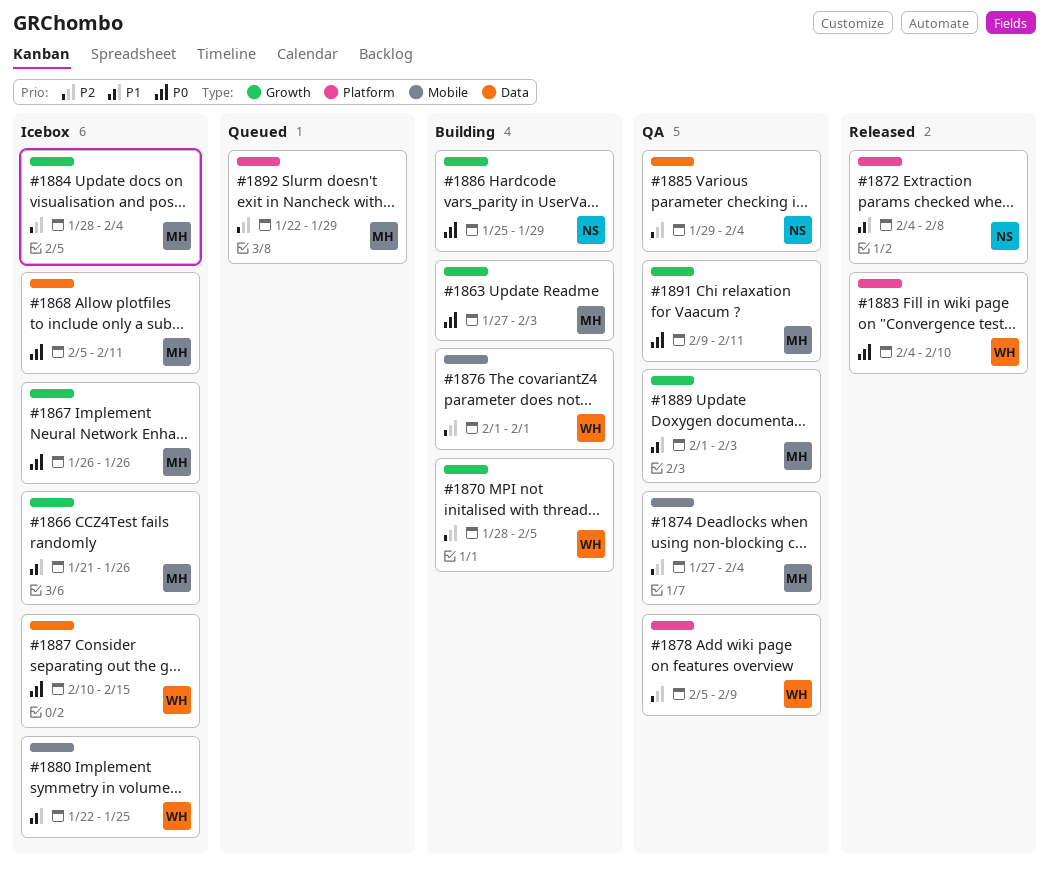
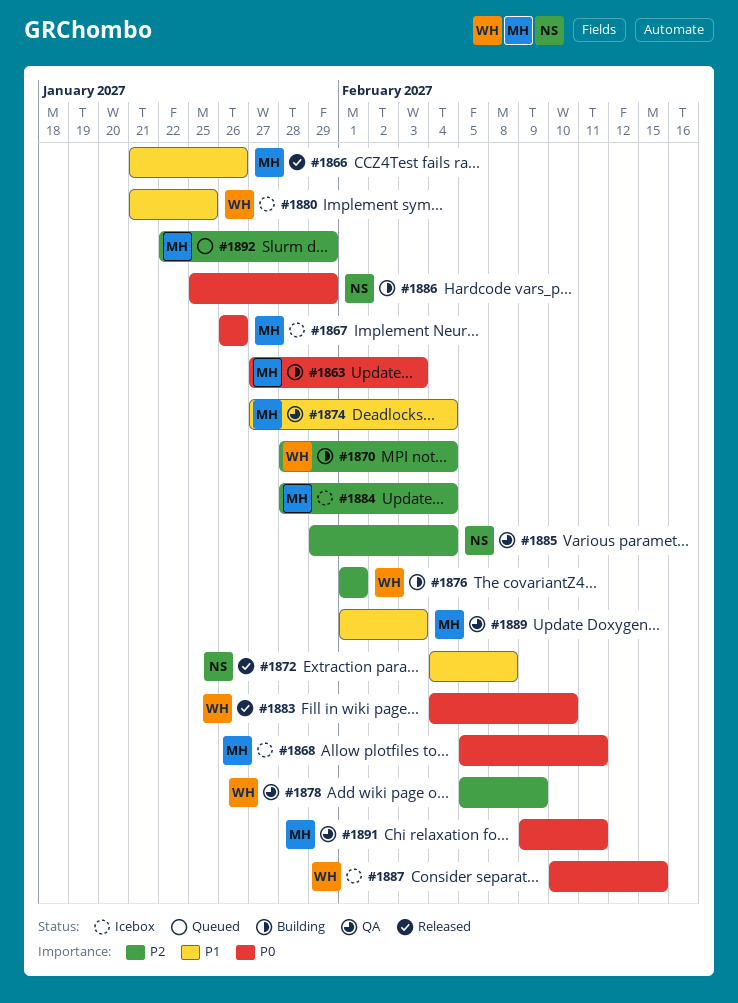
#1866, status: Icebox -> Released
#1870, due: Feb 5 -> Feb 4
#1874, priority: P2 -> P1
#1880, start: Jan 22 -> Jan 21

